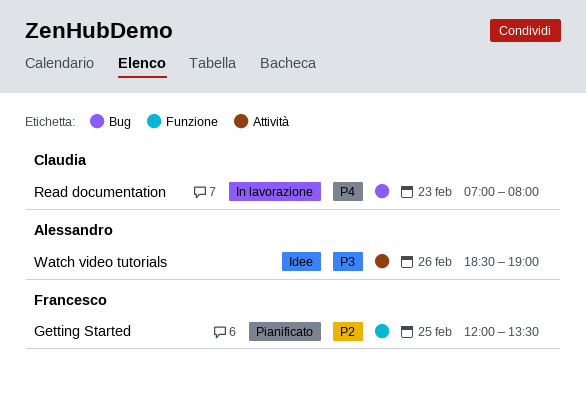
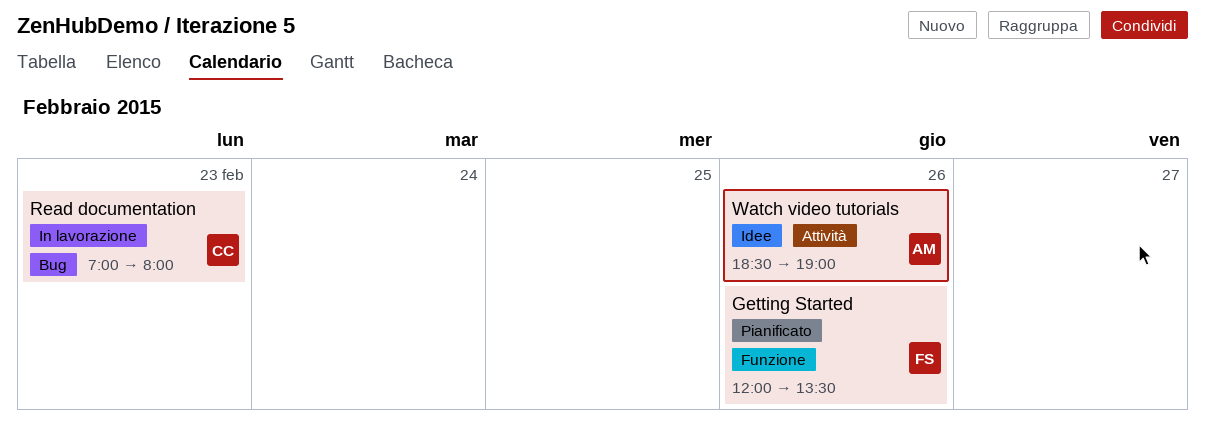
Getting Started, day: Feb 25 -> Feb 26

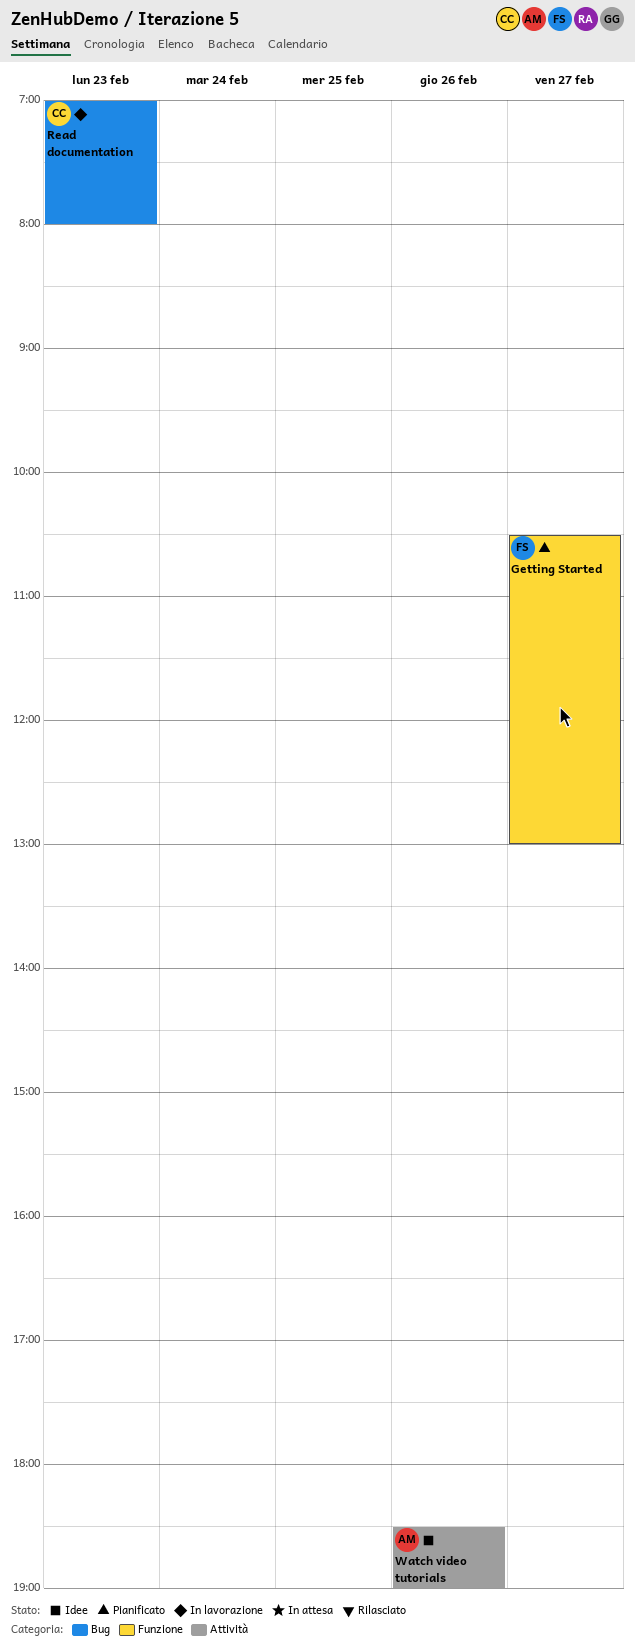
Getting Started, day: Feb 26 -> Feb 27
Getting Started, begins: 12:00 -> 10:30
Getting Started, ends: 13:30 -> 13:00

